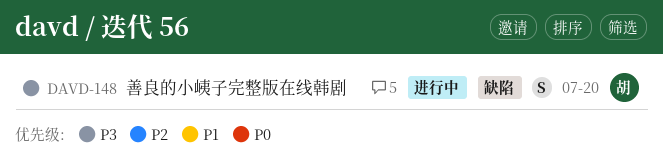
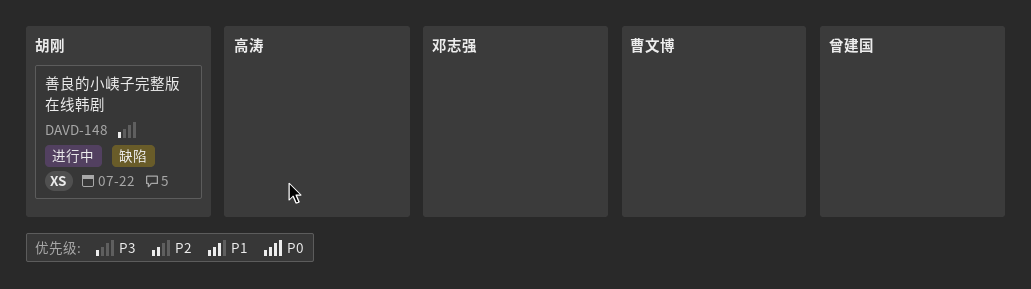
DAVD-148, estimate: S -> XS
DAVD-148, due: Jul 20 -> Jul 22

